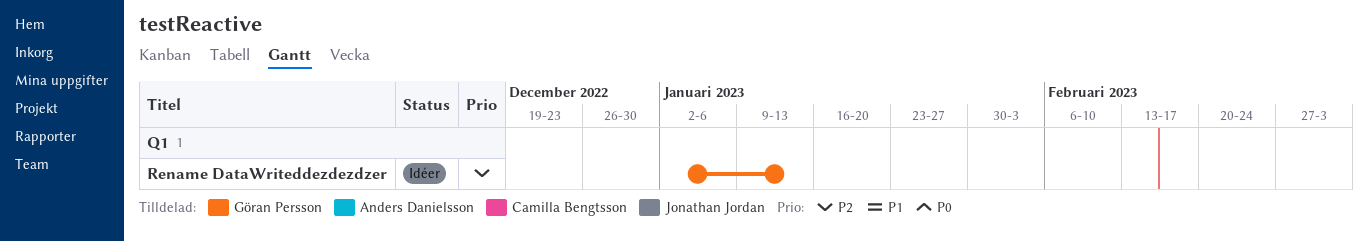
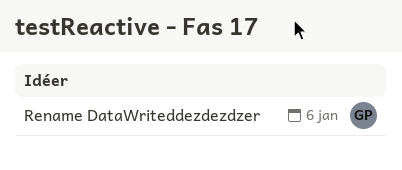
Rename DataWriteddezdezdzer, due: Jan 13 -> Jan 6

